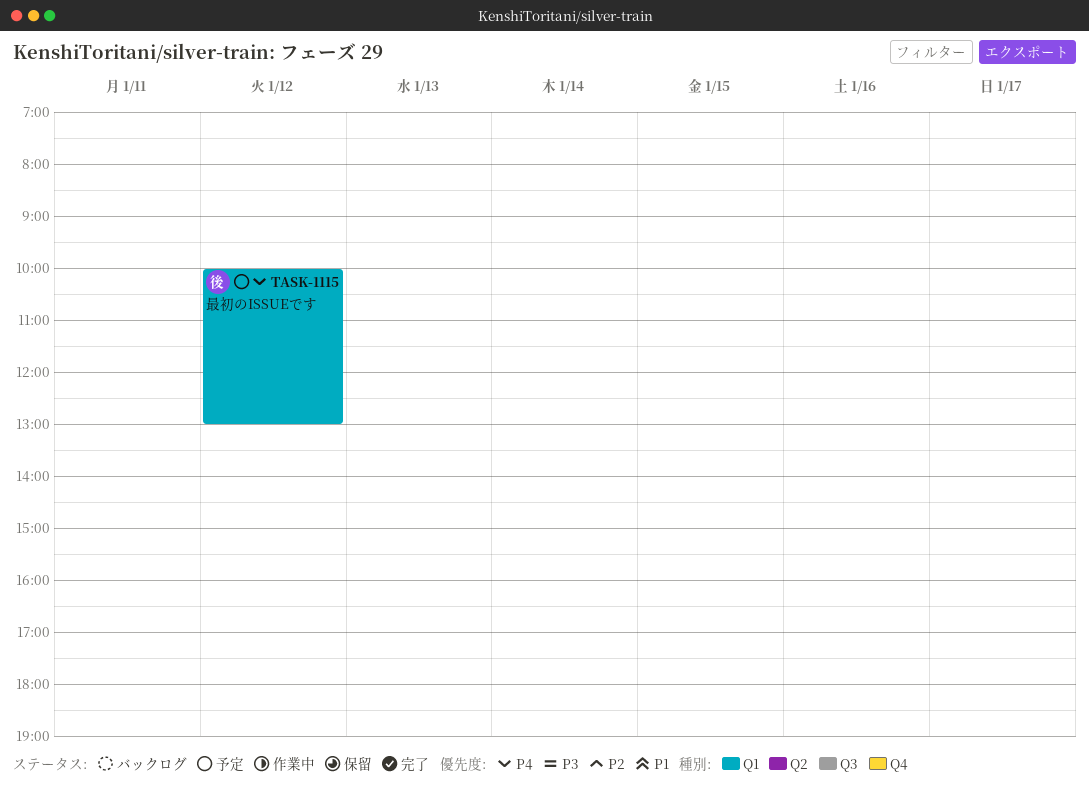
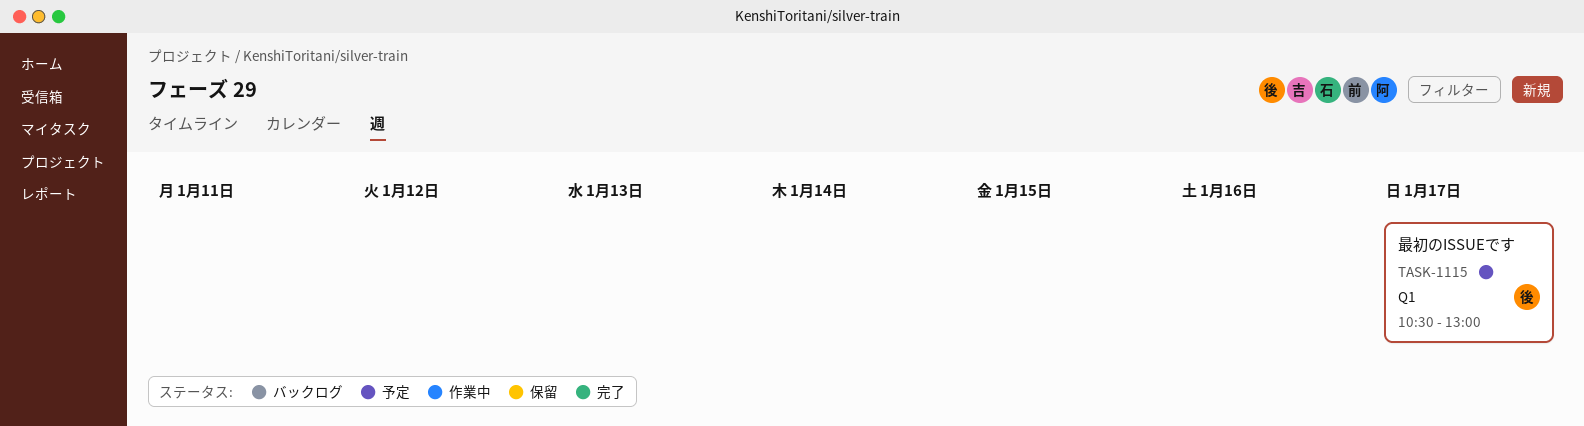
TASK-1115, day: Jan 12 -> Jan 17
TASK-1115, begins: 10:00 -> 10:30

